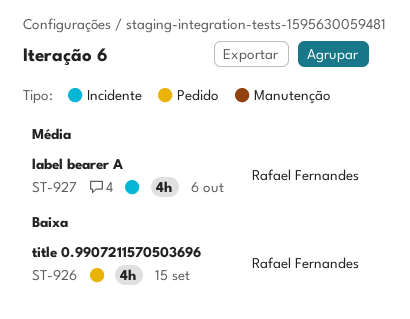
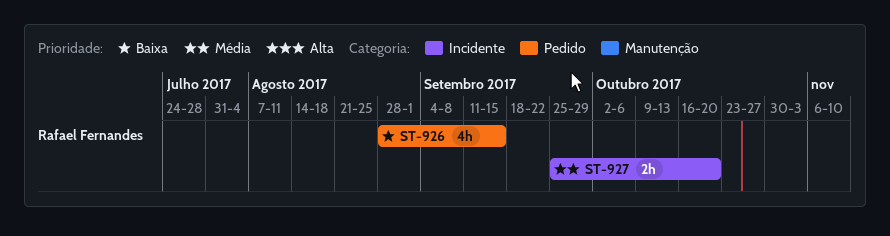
ST-927, estimate: 4h -> 2h
ST-927, due: Oct 6 -> Oct 20

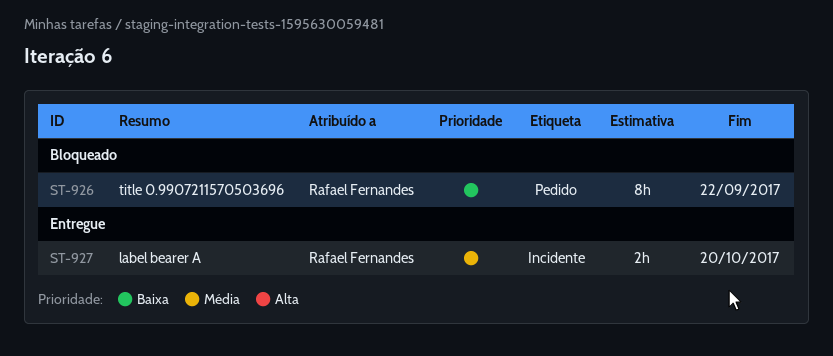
ST-926, estimate: 4h -> 8h
ST-926, due: Sep 15 -> Sep 22

